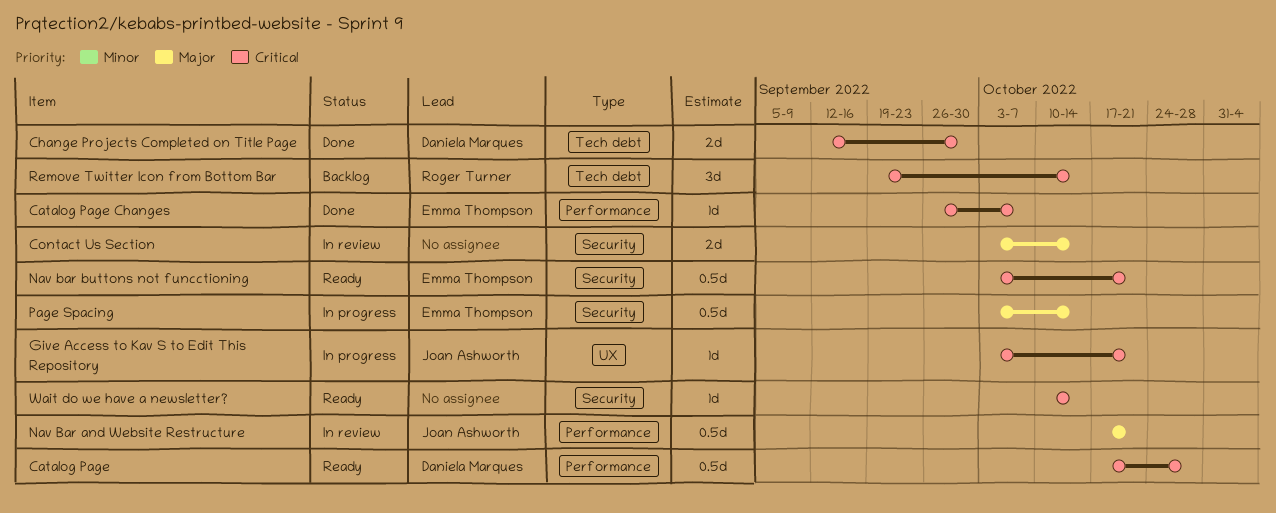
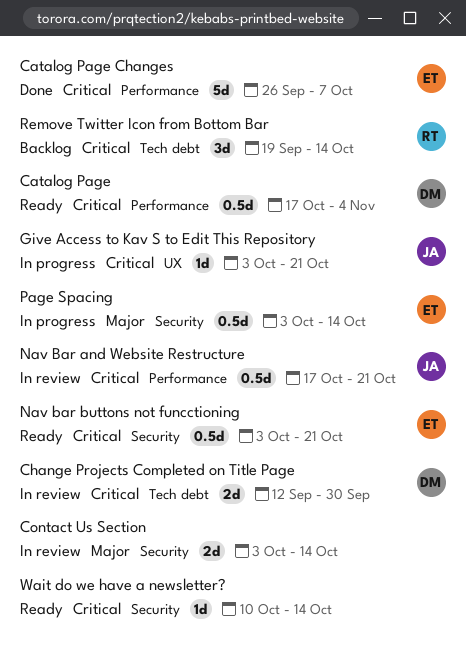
Catalog Page, due: Oct 28 -> Nov 4
Catalog Page Changes, estimate: 1d -> 5d
Change Projects Completed on Title Page, status: Done -> In review
Nav Bar and Website Restructure, priority: Major -> Critical

